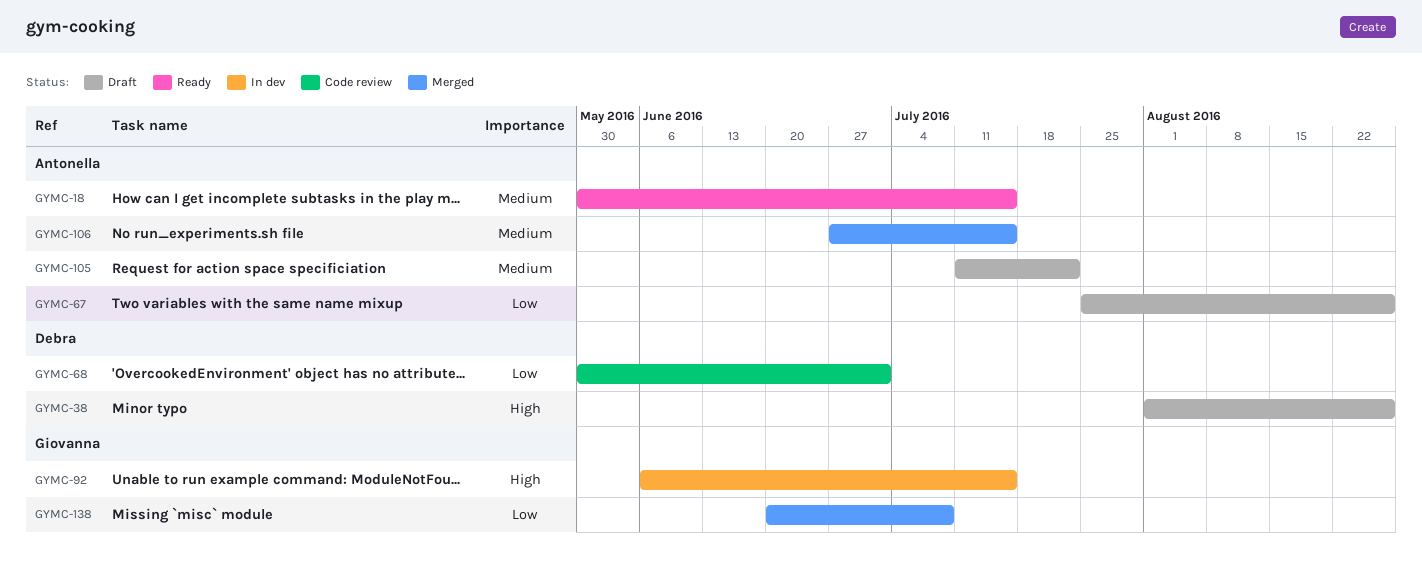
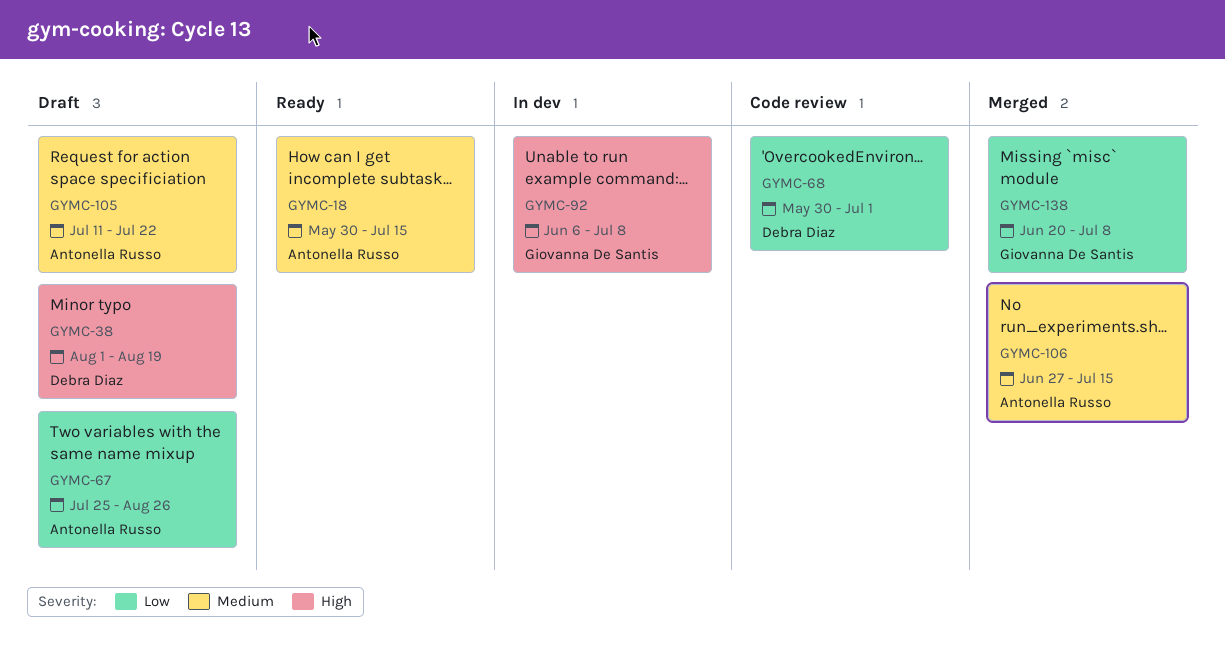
GYMC-38, due: Aug 26 -> Aug 19
GYMC-92, due: Jul 15 -> Jul 8

